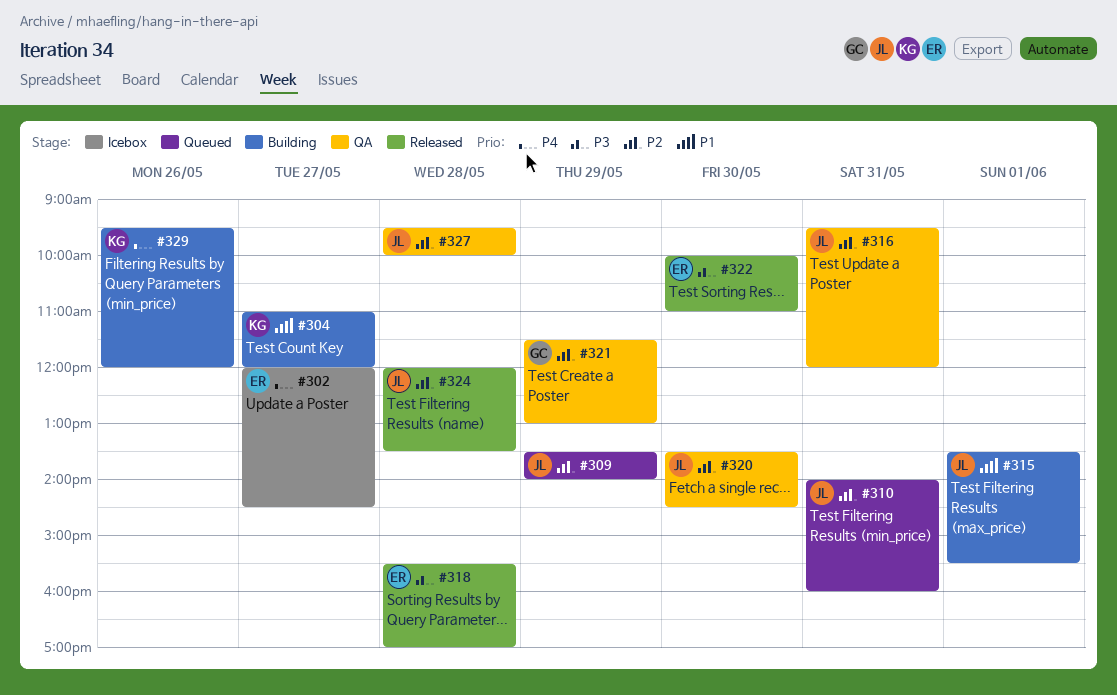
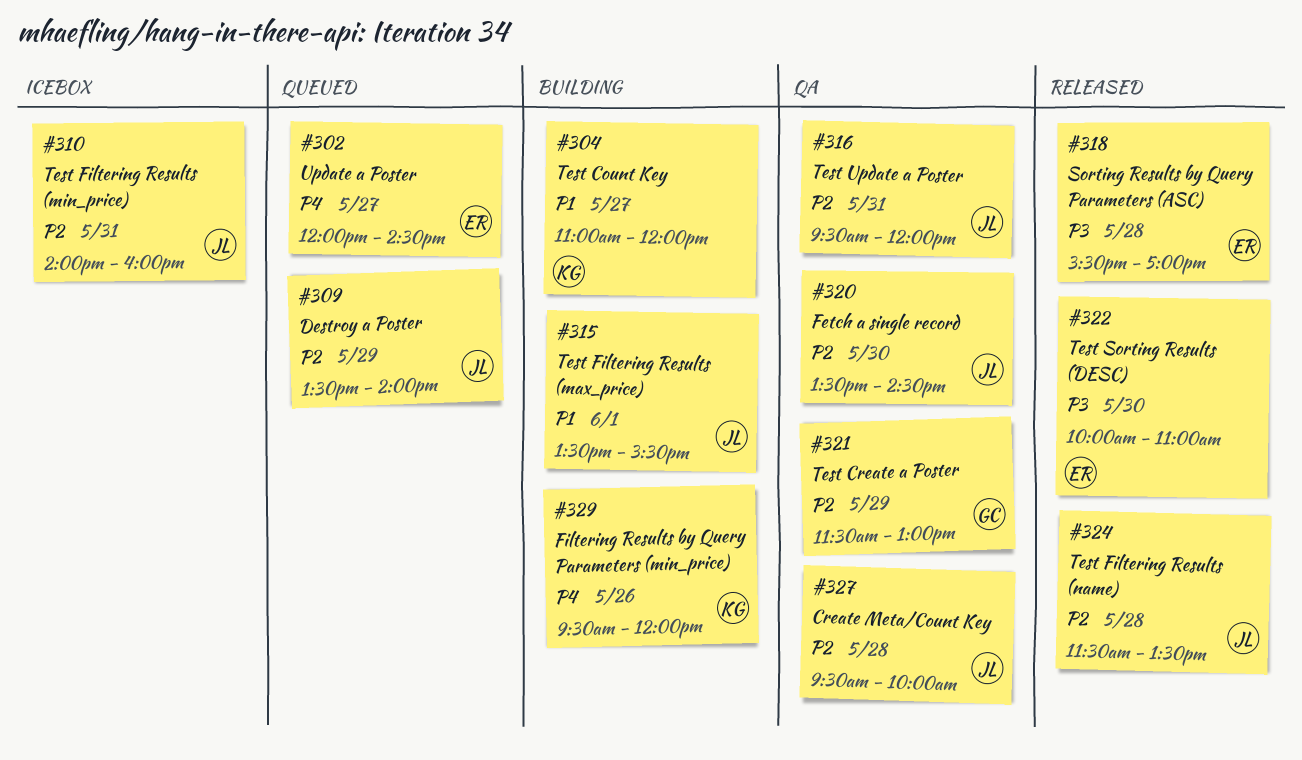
#302, status: Icebox -> Queued
#310, status: Queued -> Icebox
#324, begins: 12:00 -> 11:30

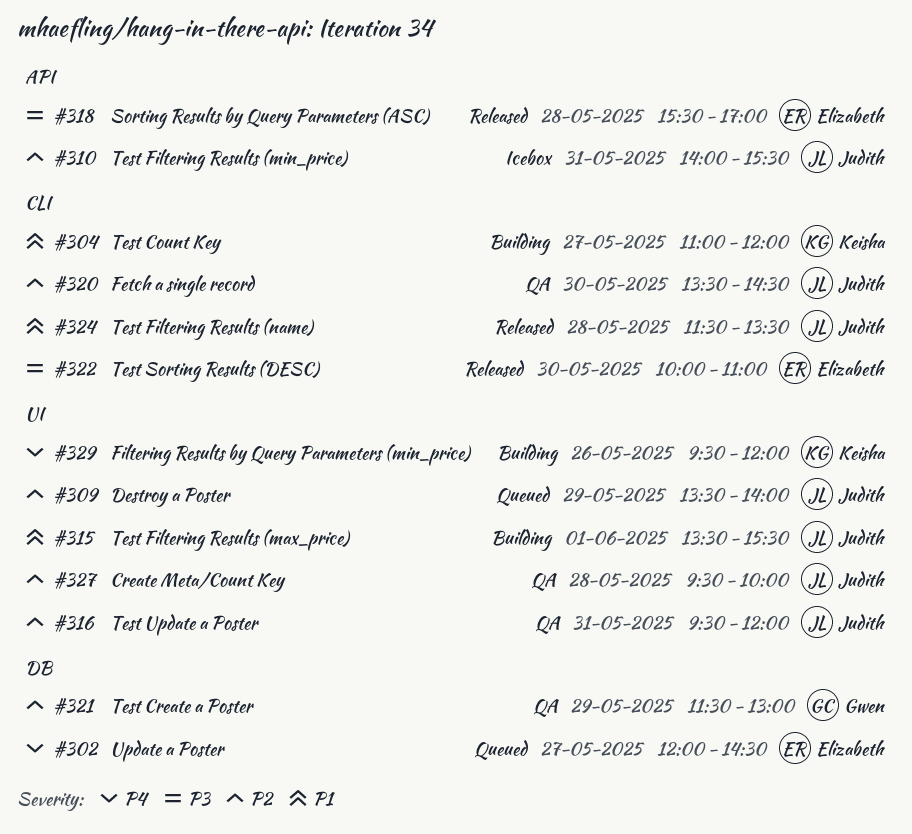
#310, ends: 16:00 -> 15:30
#324, priority: P2 -> P1

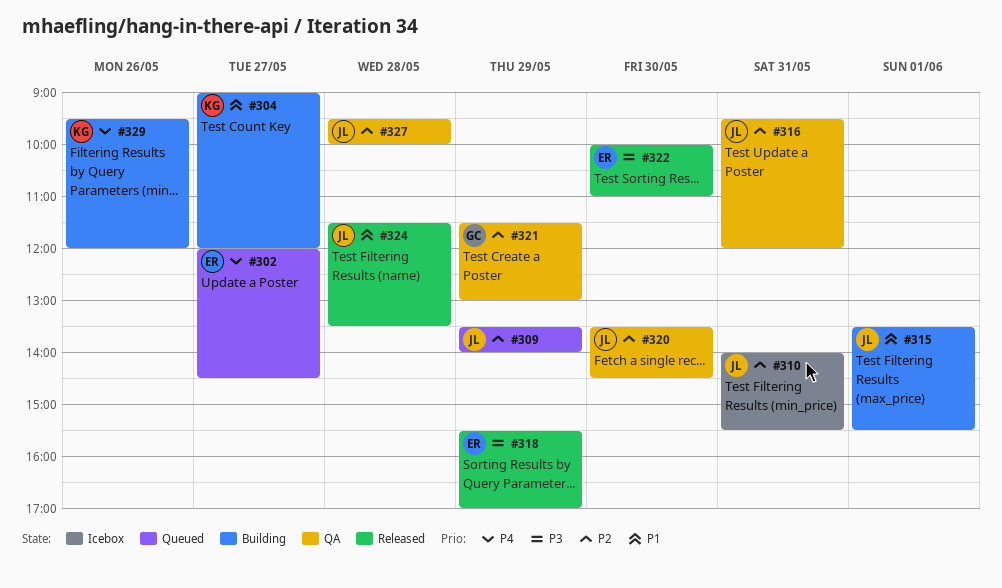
#304, begins: 11:00 -> 09:00
#318, day: May 28 -> May 29

